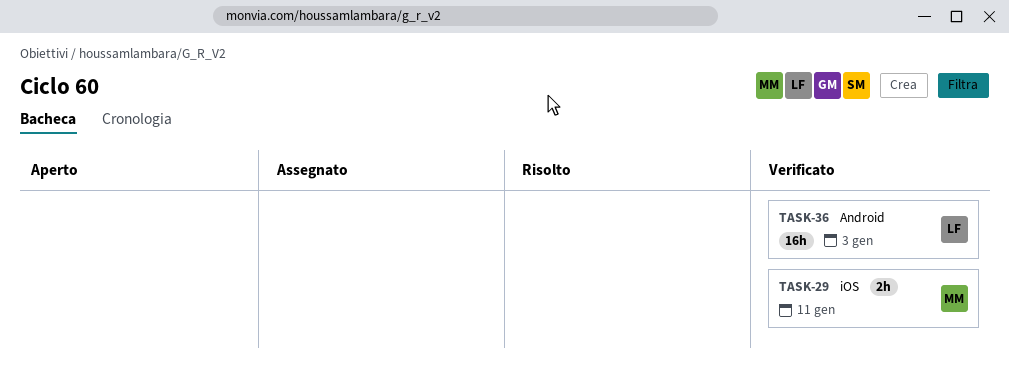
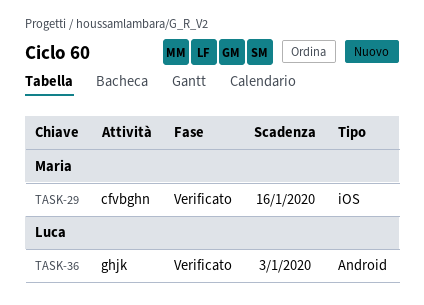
TASK-29, due: Jan 11 -> Jan 16

